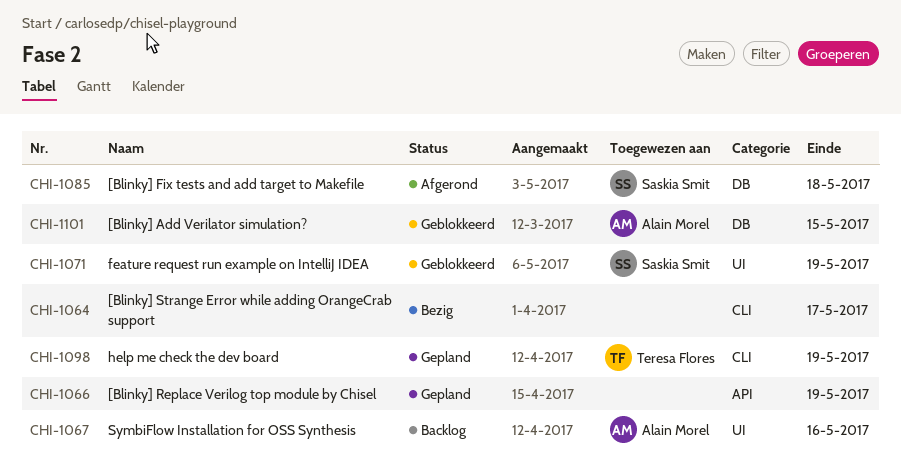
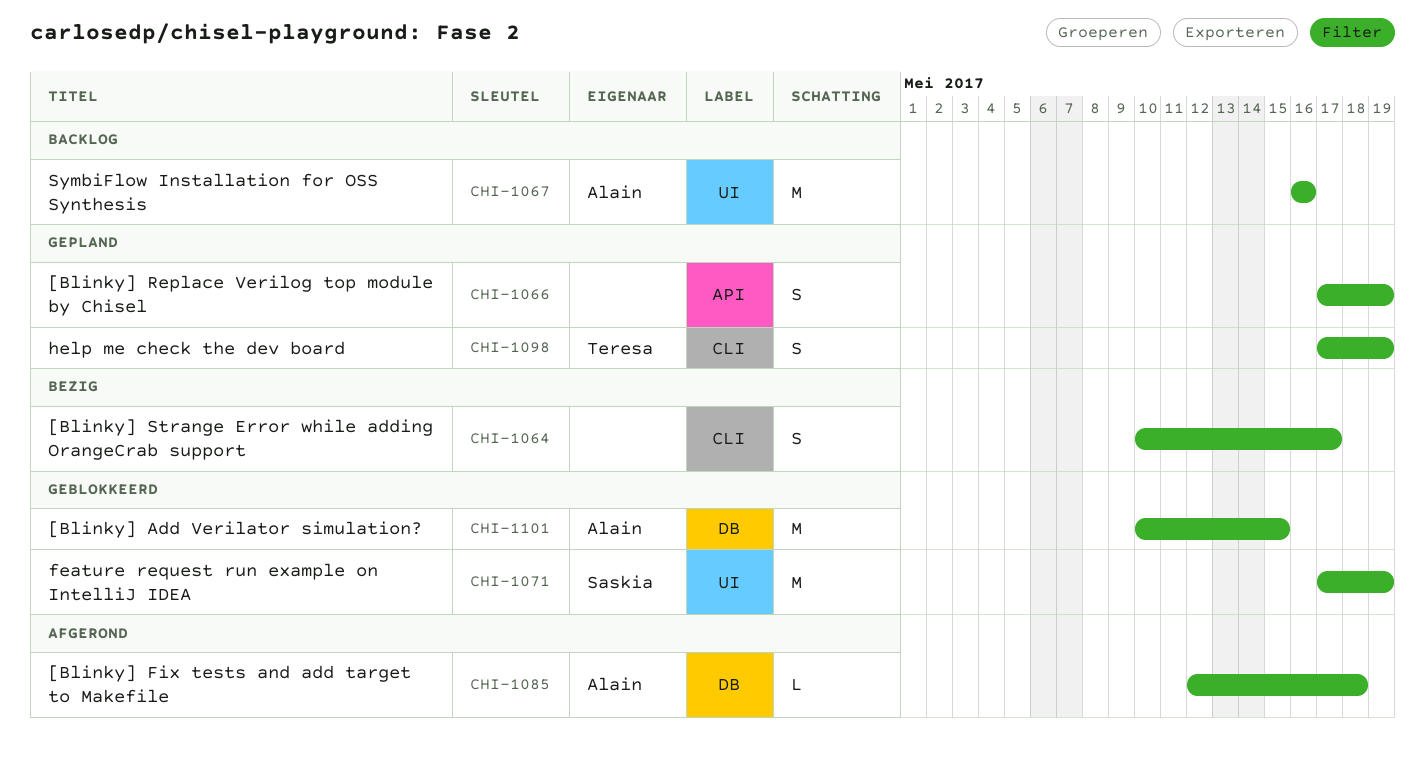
CHI-1085, owner: Saskia Smit -> Alain Morel

